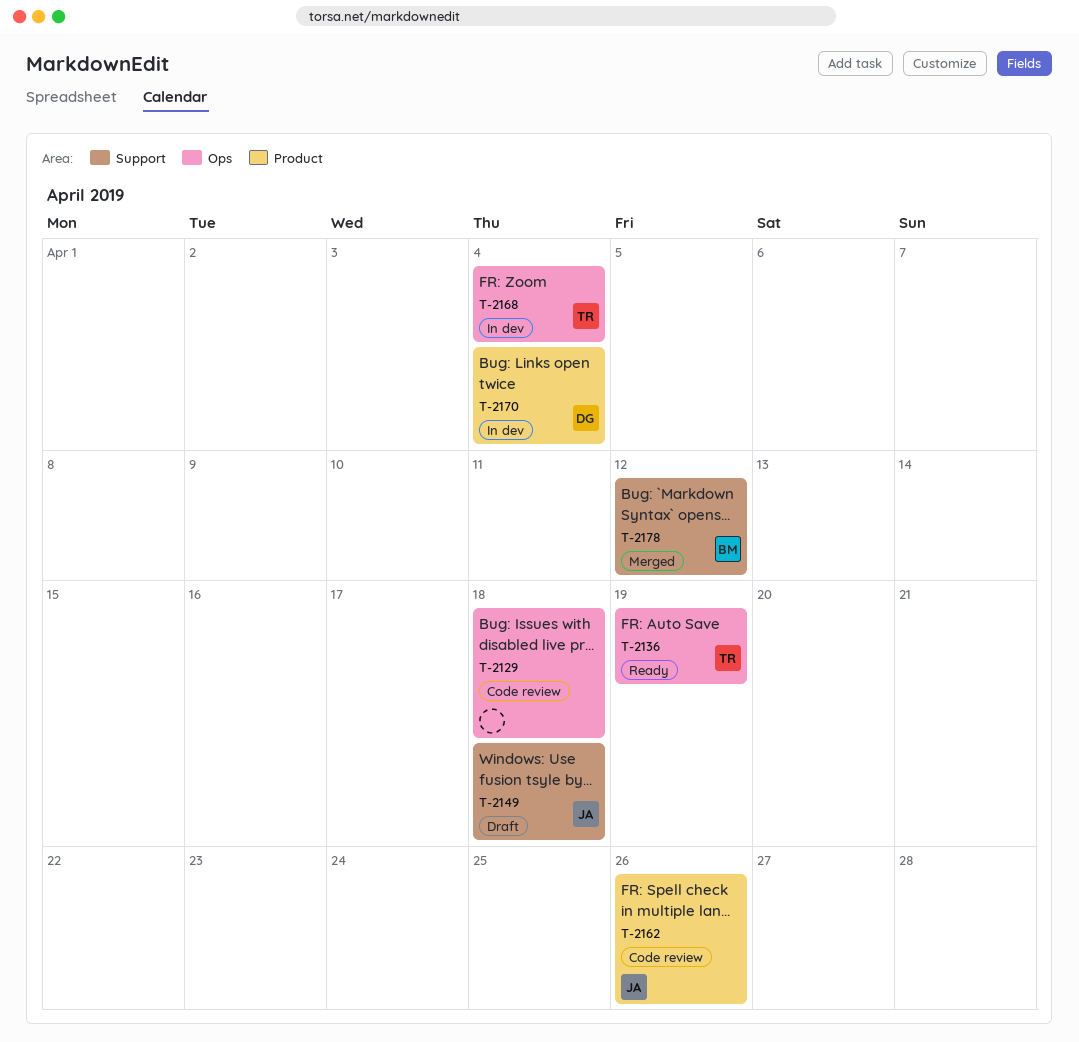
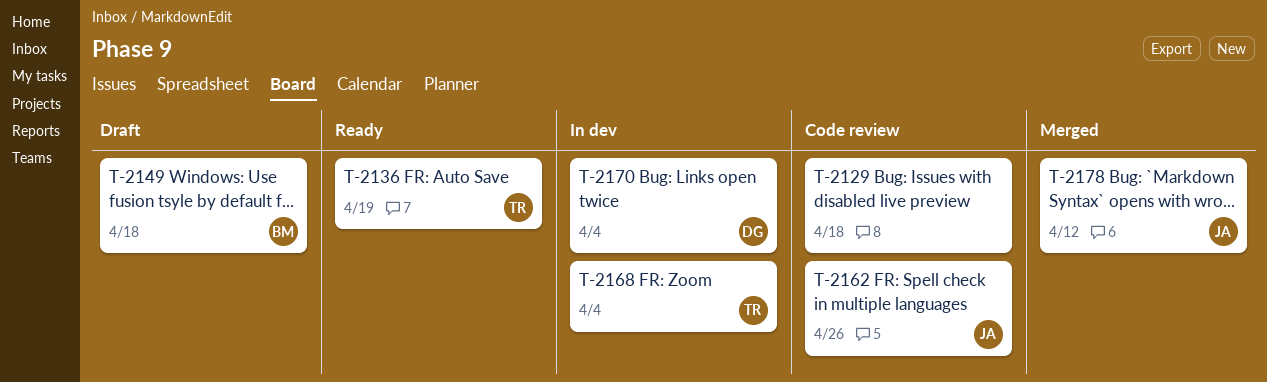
T-2149, owner: JA -> BM
T-2178, owner: BM -> JA

